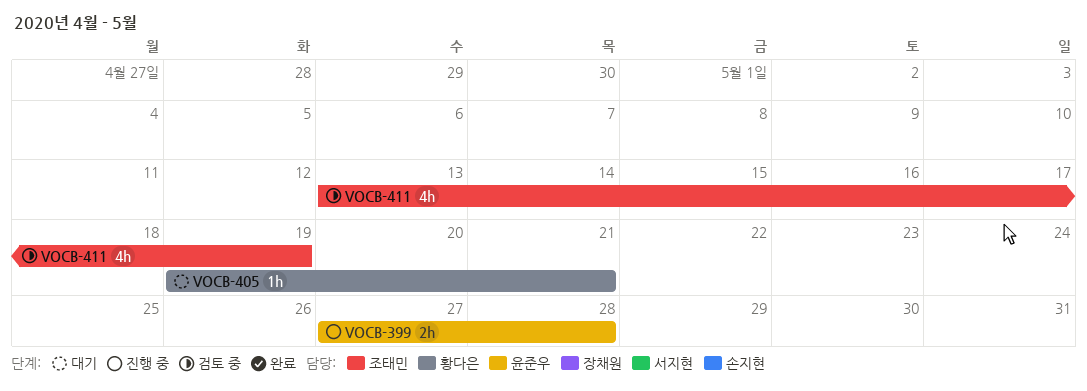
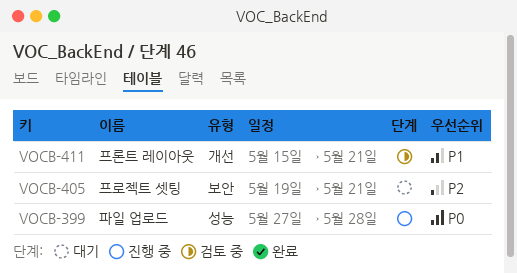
VOCB-411, start: May 13 -> May 15
VOCB-411, due: May 19 -> May 21

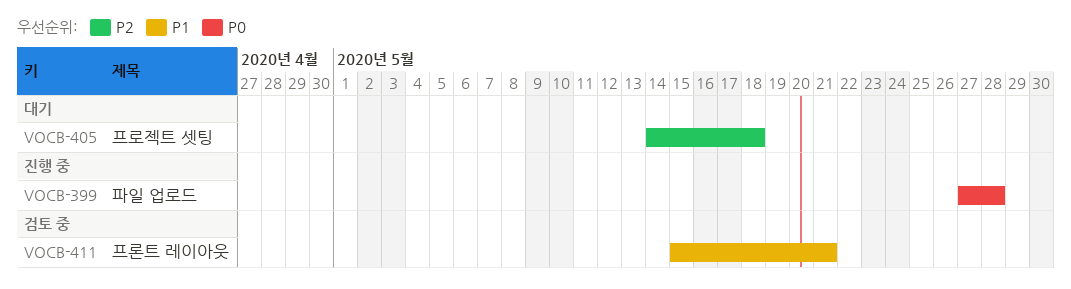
VOCB-405, start: May 19 -> May 14
VOCB-405, due: May 21 -> May 18

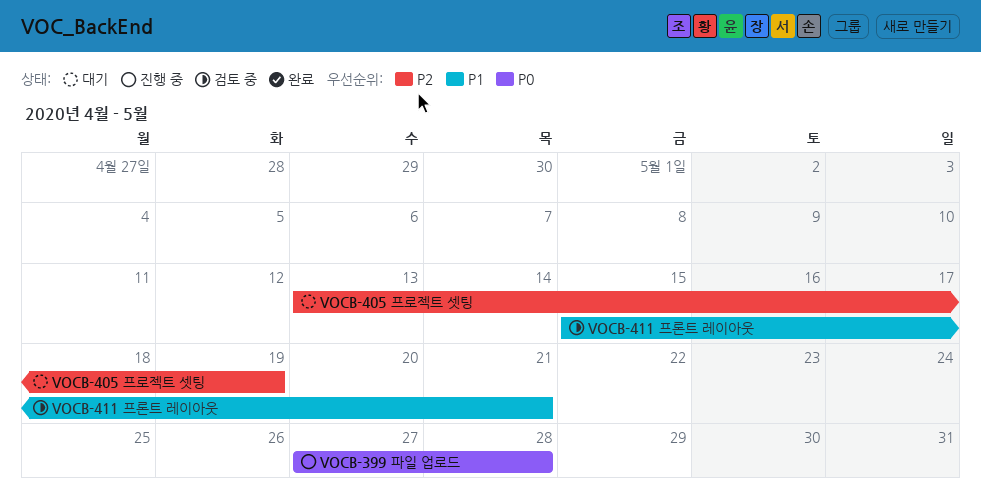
VOCB-405, start: May 14 -> May 13
VOCB-405, due: May 18 -> May 19

